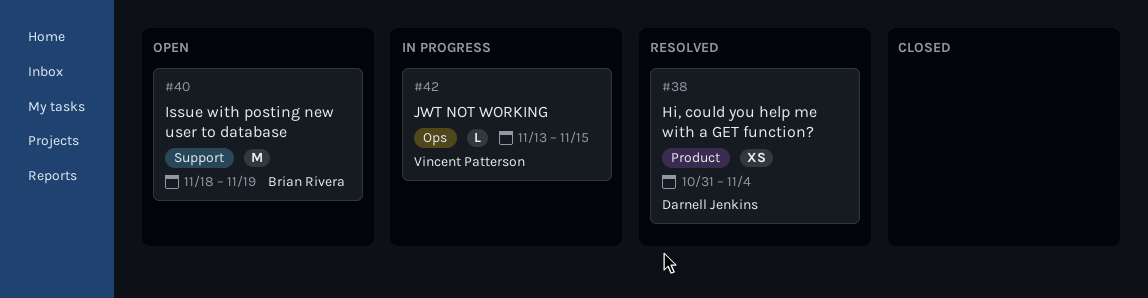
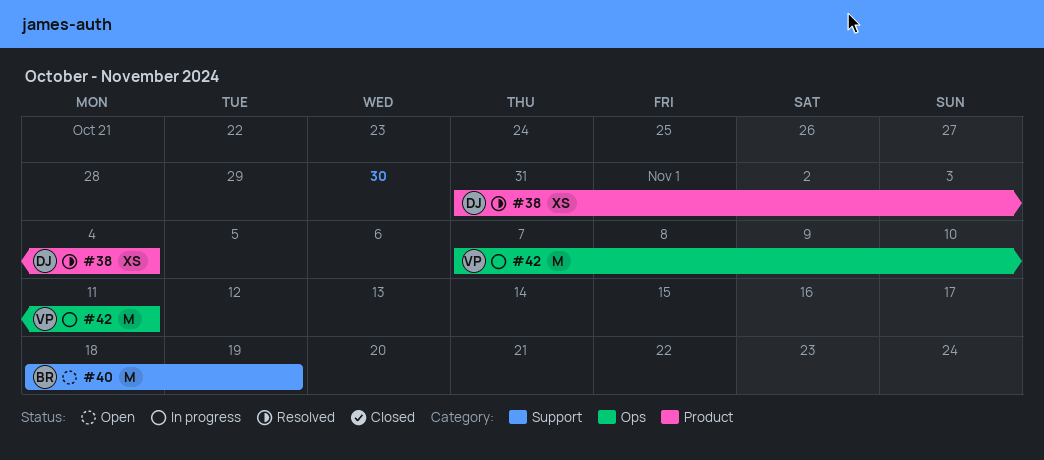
#42, estimate: L -> M
#42, start: Nov 13 -> Nov 7
#42, due: Nov 15 -> Nov 11

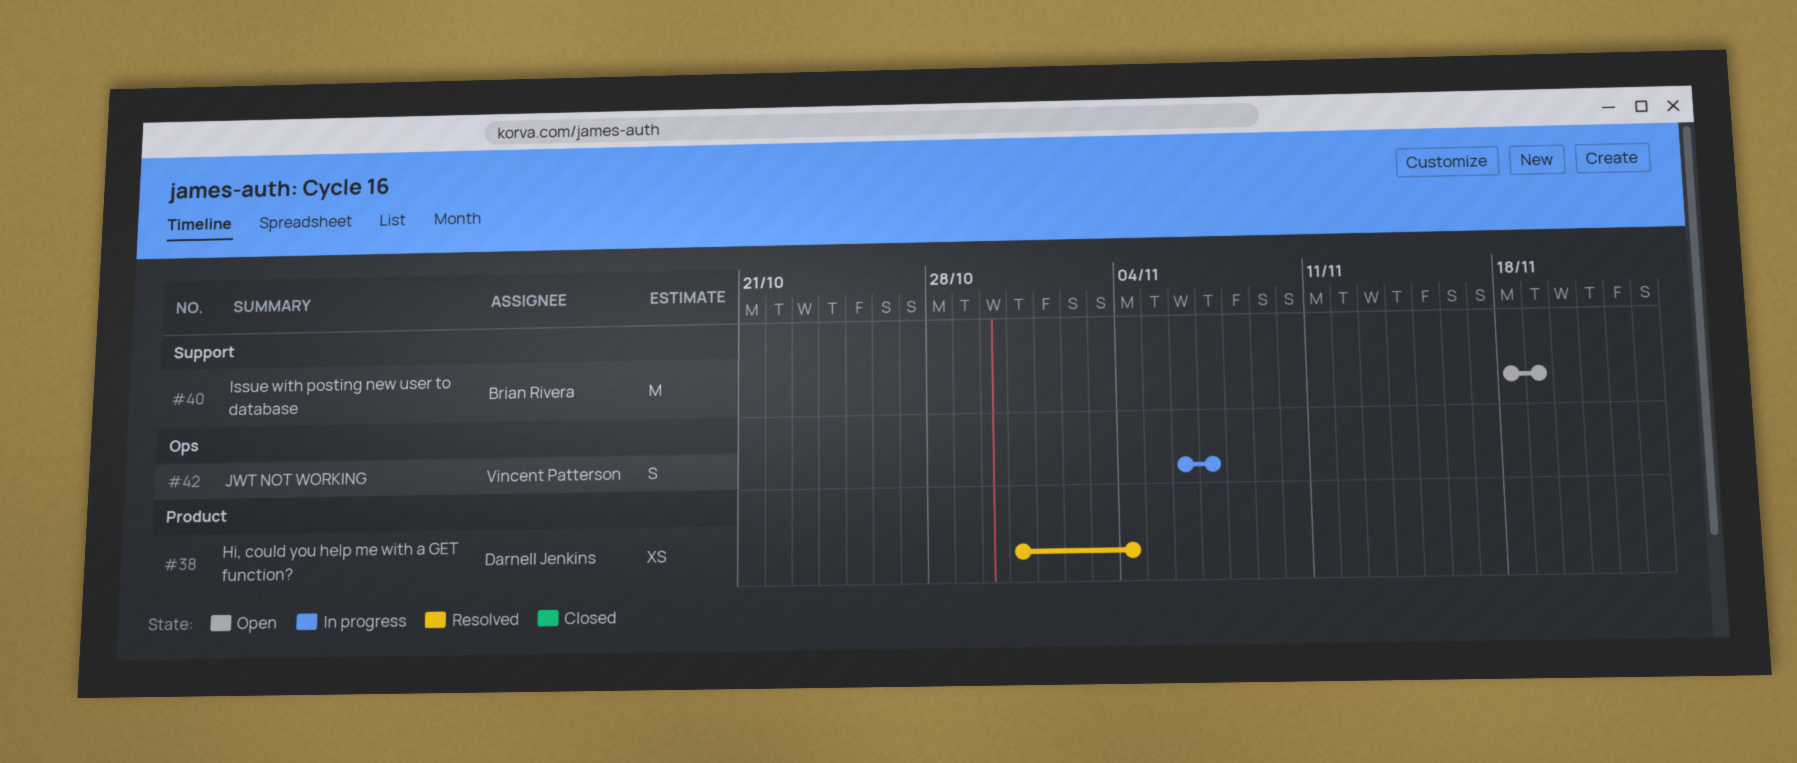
#42, estimate: M -> S
#42, start: Nov 7 -> Nov 6
#42, due: Nov 11 -> Nov 7

